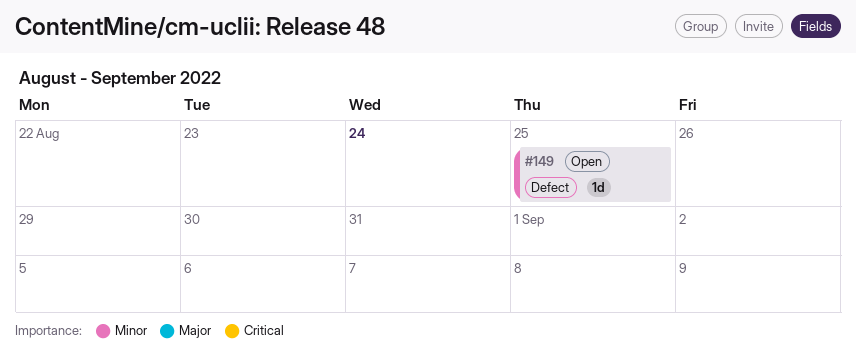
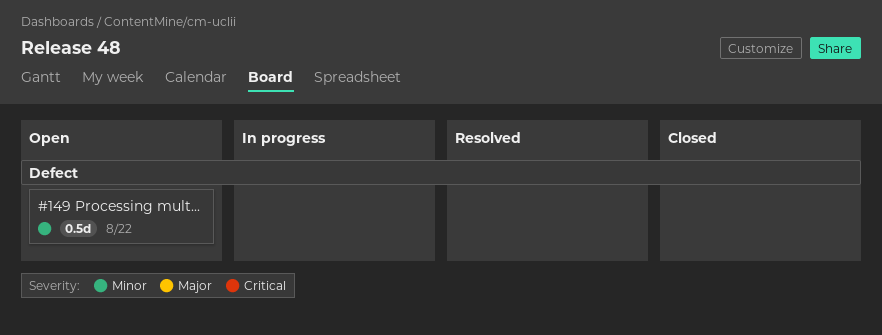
#149, estimate: 1d -> 0.5d
#149, due: Aug 25 -> Aug 22

